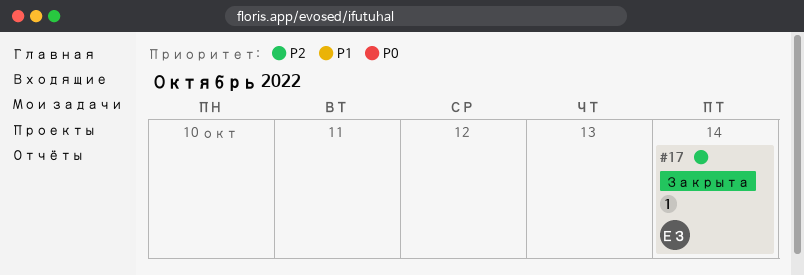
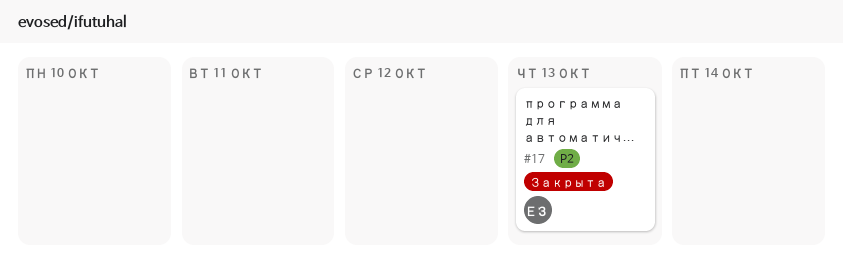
#17, due: Oct 14 -> Oct 13

